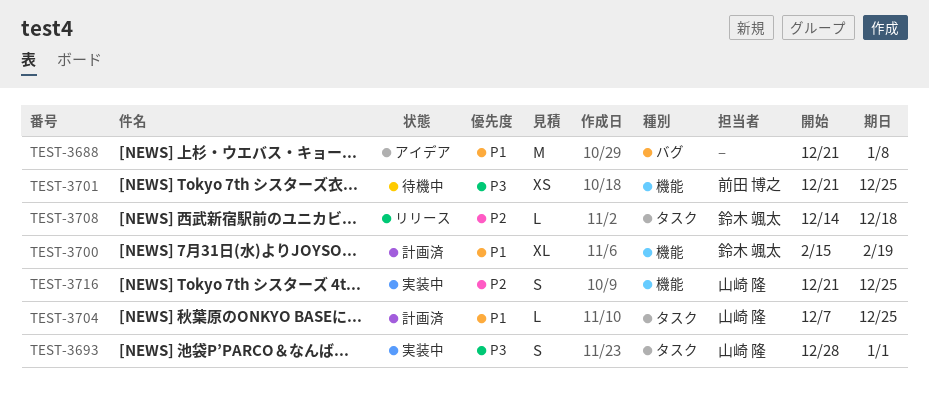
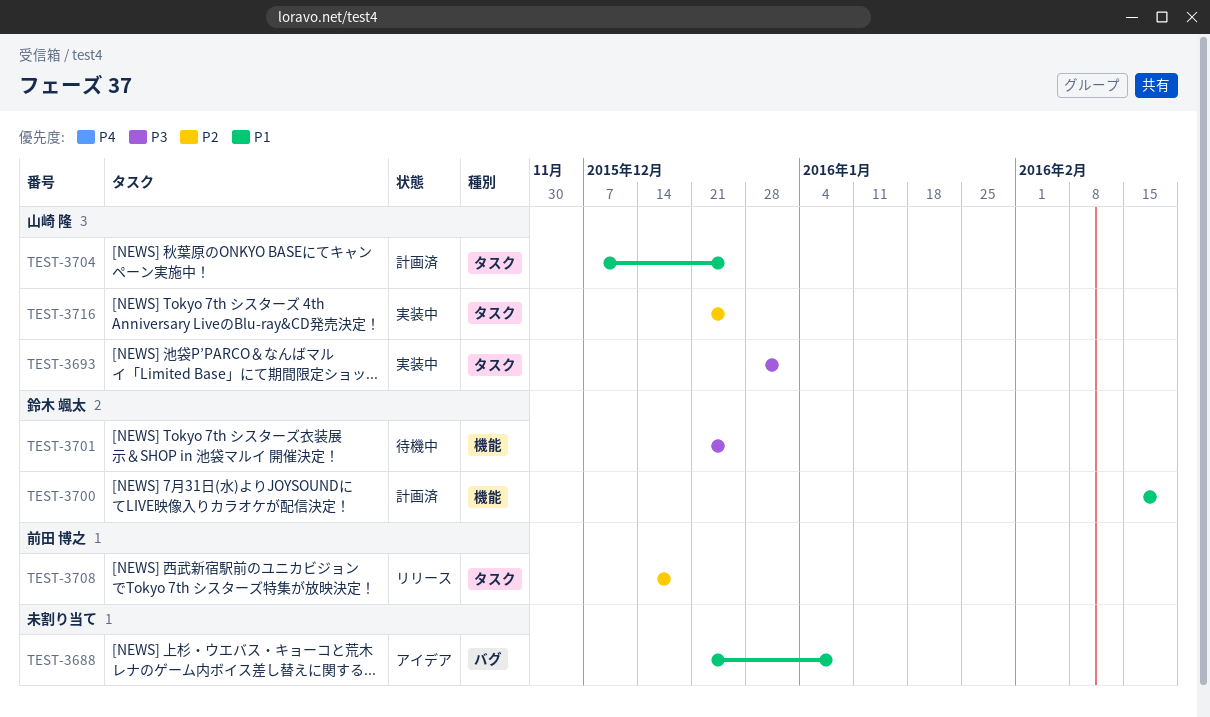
TEST-3701, owner: 前田 博之 -> 鈴木 颯太
TEST-3708, owner: 鈴木 颯太 -> 前田 博之
TEST-3716, label: 機能 -> タスク

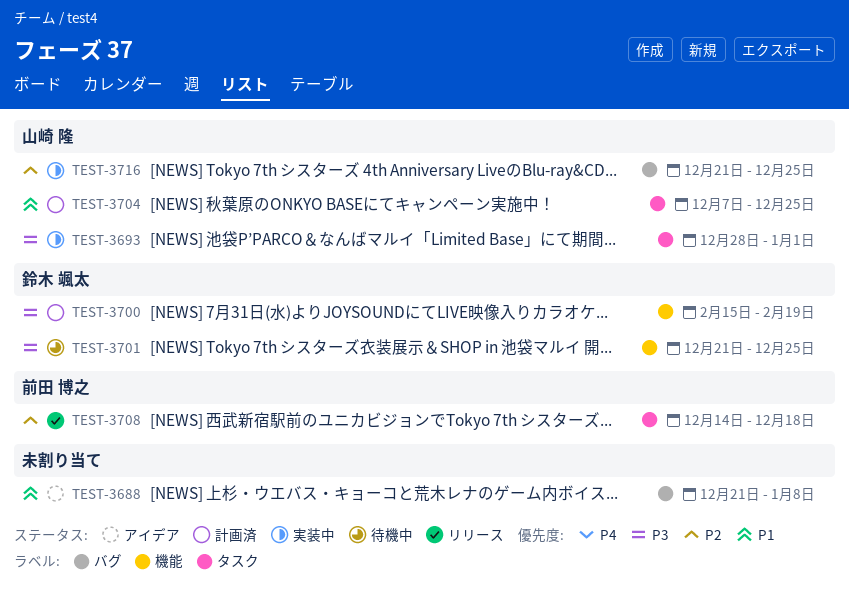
TEST-3700, priority: P1 -> P3
TEST-3716, label: タスク -> バグ

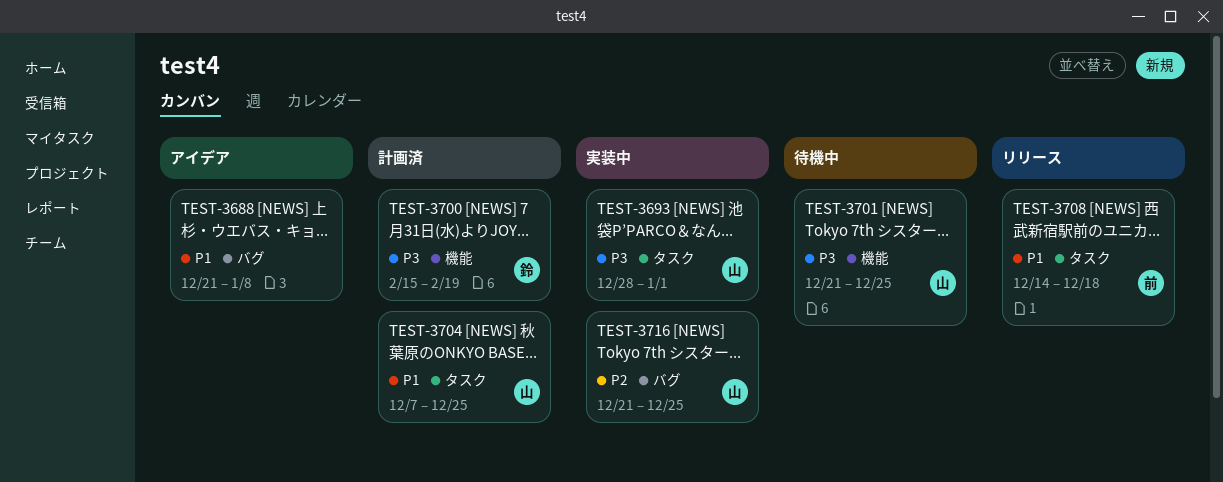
TEST-3701, owner: 鈴木 颯太 -> 山崎 隆
TEST-3708, priority: P2 -> P1

